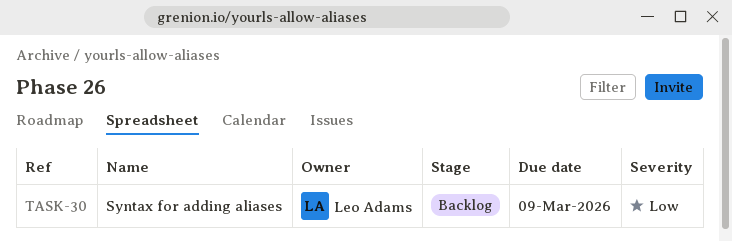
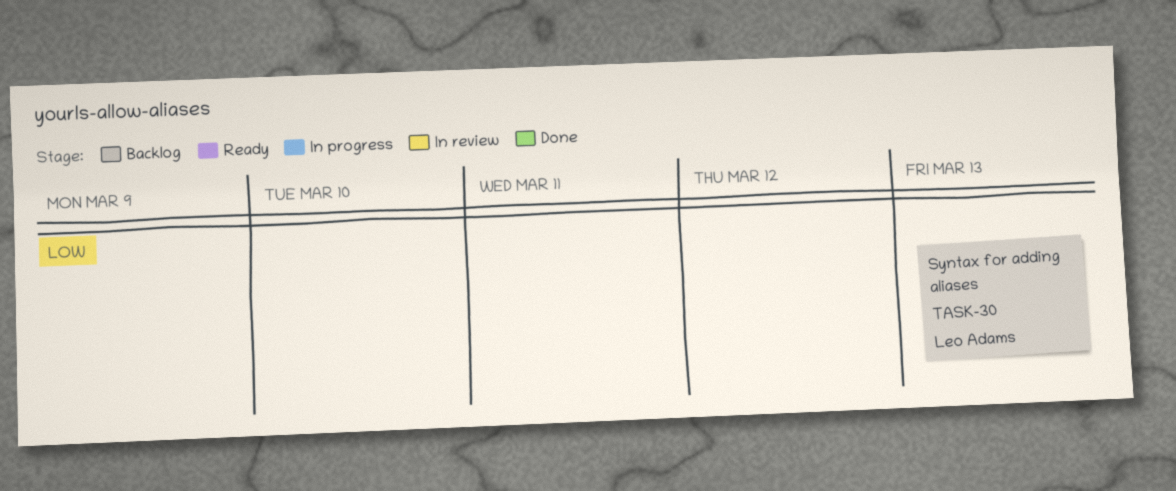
TASK-30, due: Mar 9 -> Mar 13

